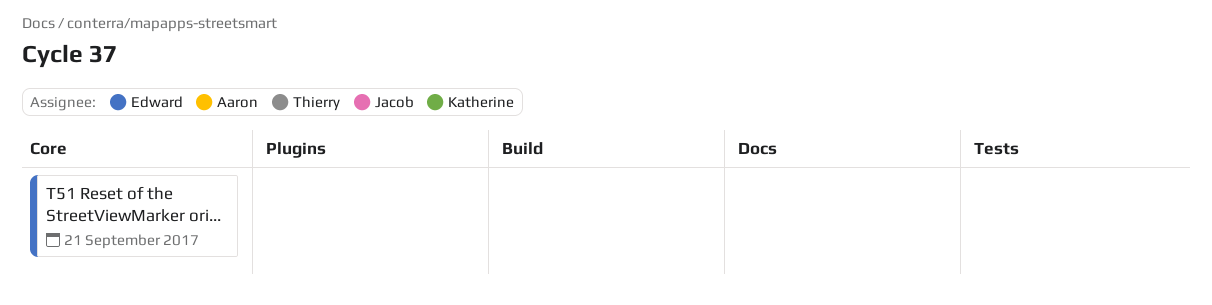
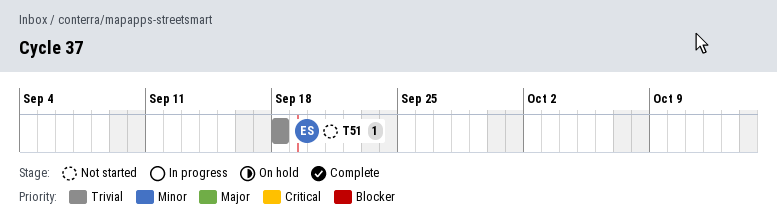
T51, due: Sep 21 -> Sep 18

